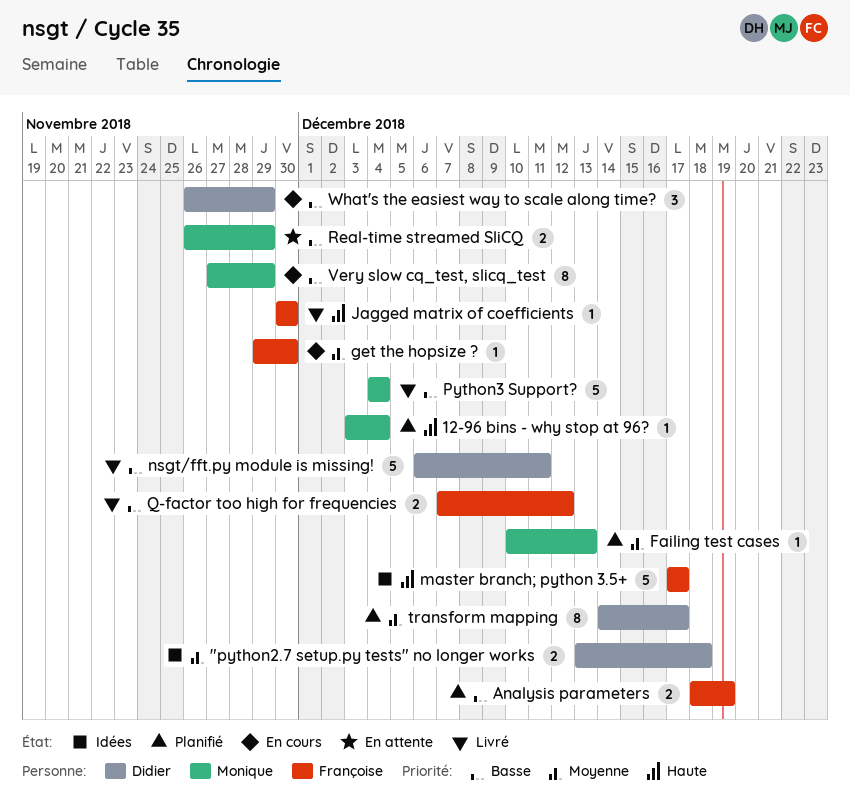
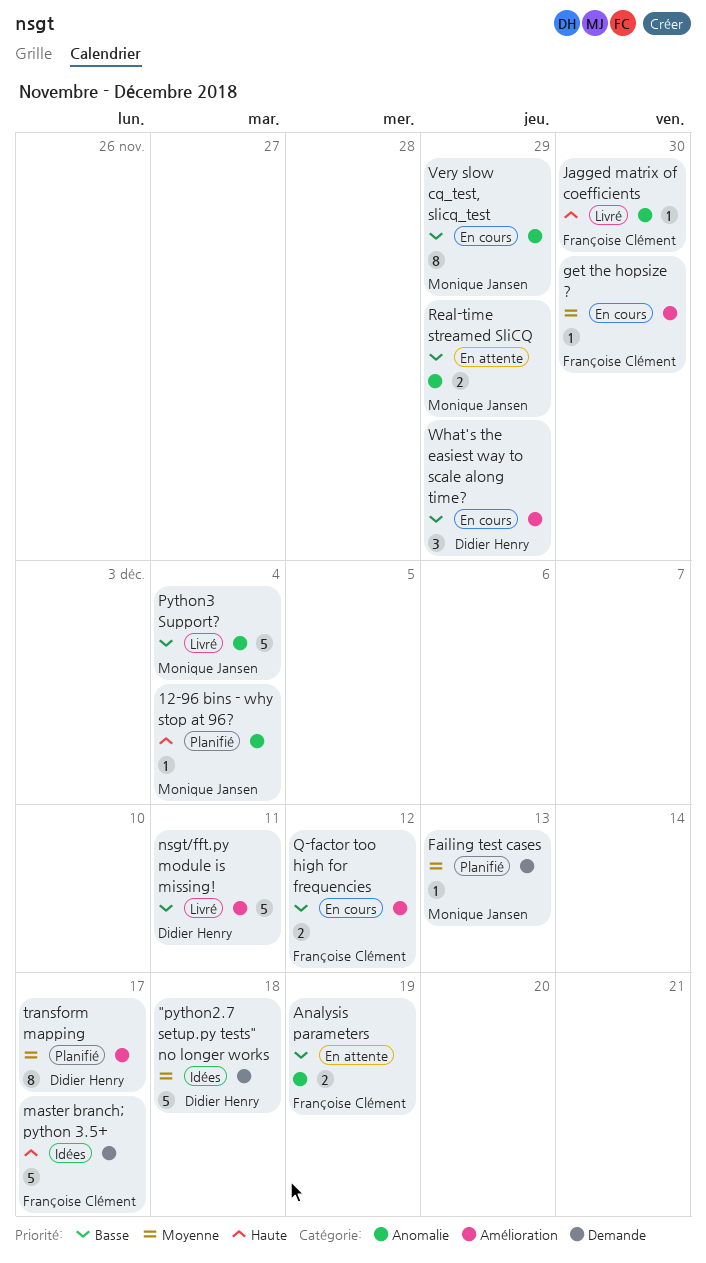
"python2.7 setup.py tests" no longer works, estimate: 2 -> 5
Analysis parameters, status: Planifié -> En attente
Q-factor too high for frequencies, status: Livré -> En cours

